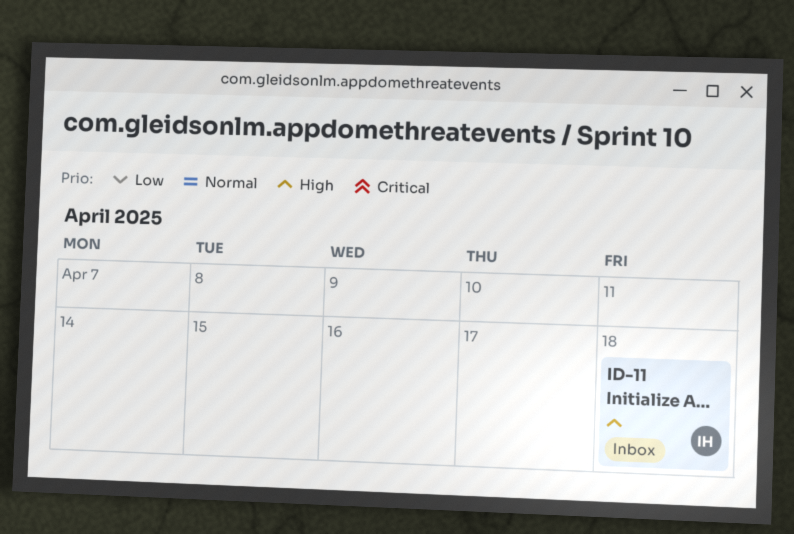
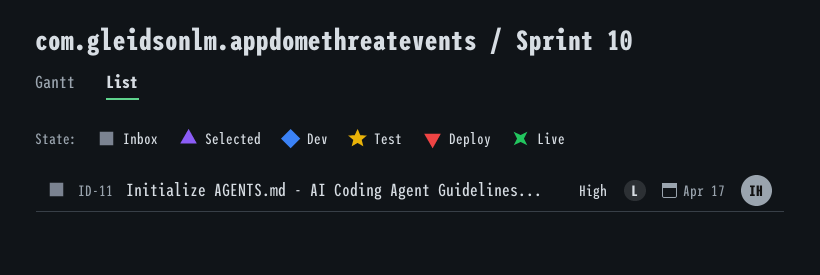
ID-11, due: Apr 18 -> Apr 17

